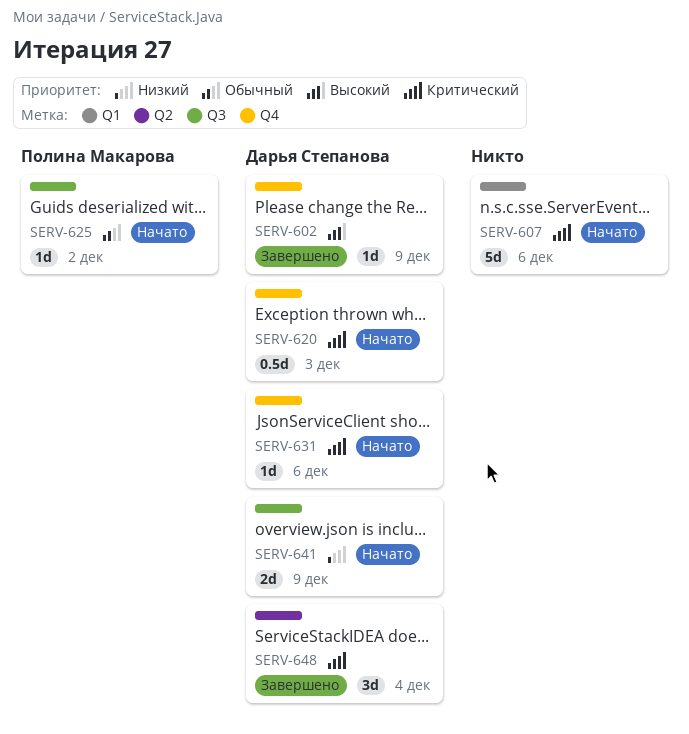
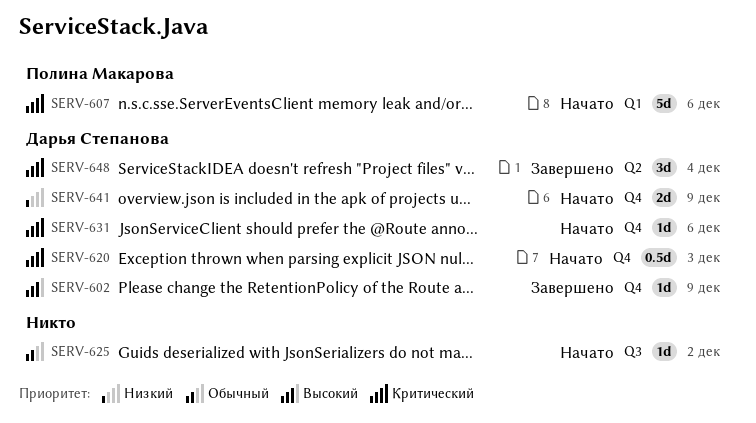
SERV-607, owner: none -> Полина Макарова
SERV-625, owner: Полина Макарова -> none
SERV-641, label: Q3 -> Q4

